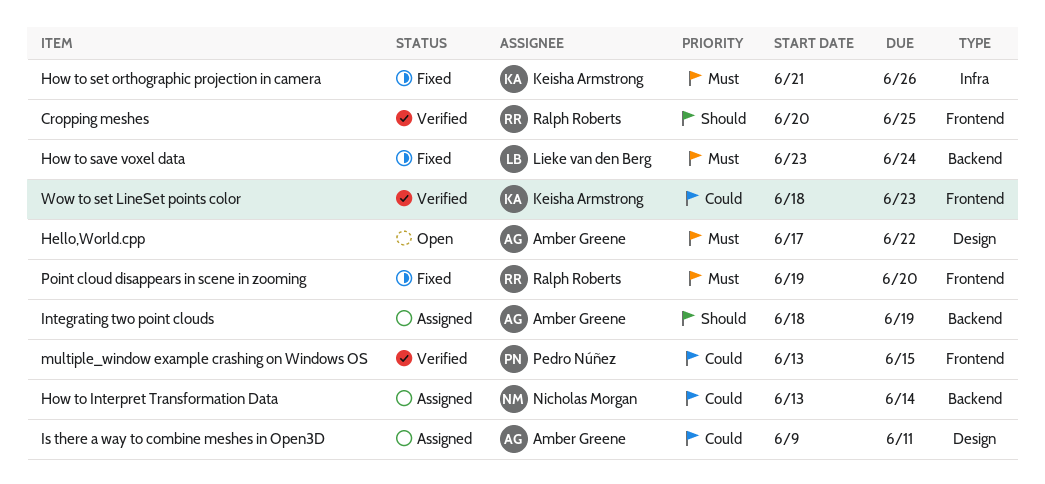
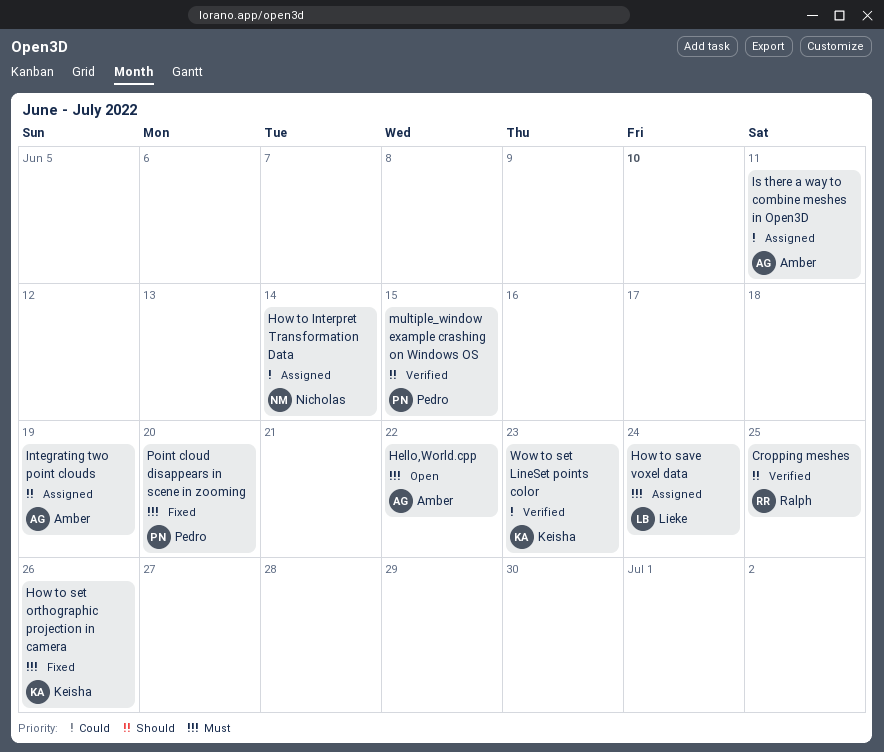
How to save voxel data, status: Fixed -> Assigned
multiple_window example crashing on Windows OS, priority: Could -> Should
Point cloud disappears in scene in zooming, owner: Ralph Roberts -> Pedro Núñez

